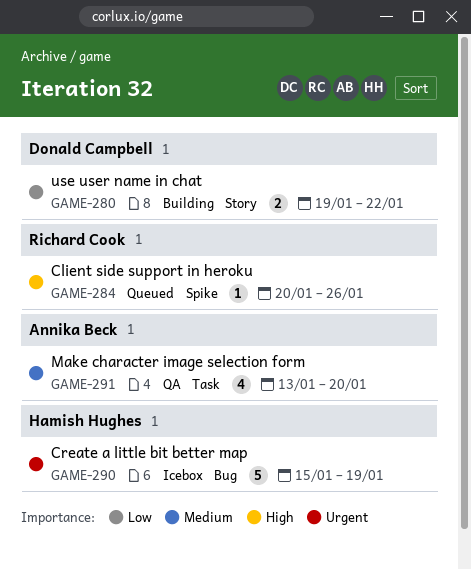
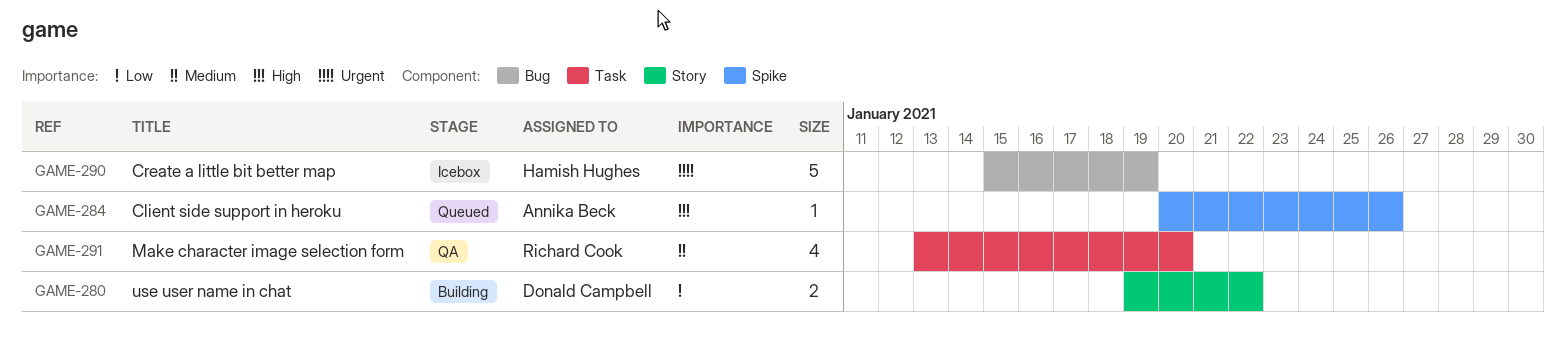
GAME-284, owner: Richard Cook -> Annika Beck
GAME-291, owner: Annika Beck -> Richard Cook

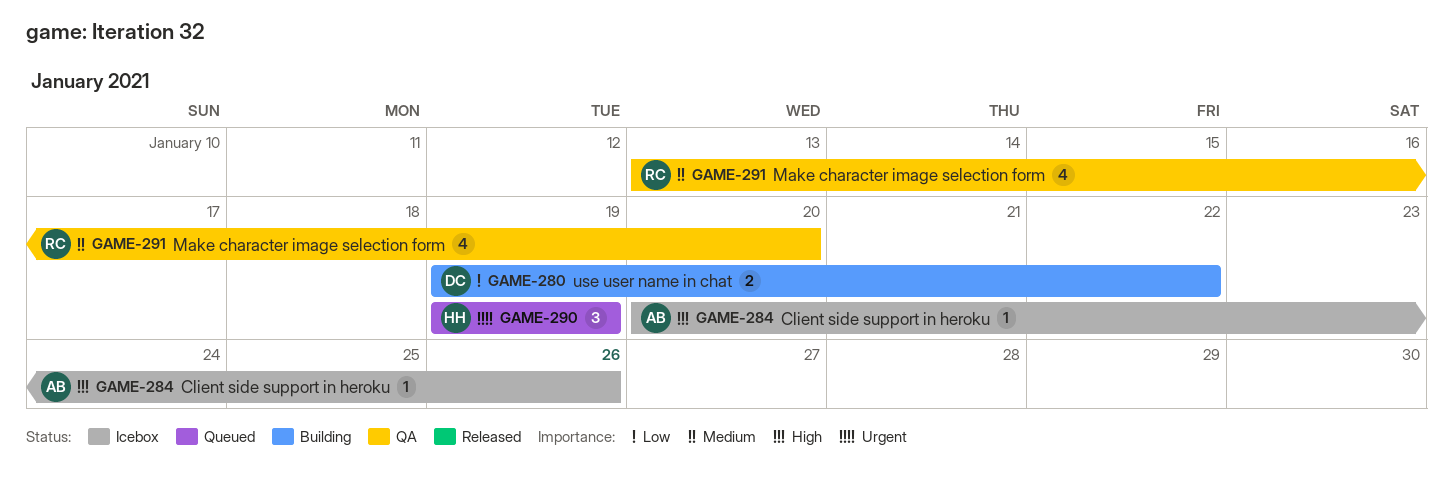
GAME-284, status: Queued -> Icebox
GAME-290, status: Icebox -> Queued
GAME-290, estimate: 5 -> 3
GAME-290, start: Jan 15 -> Jan 19

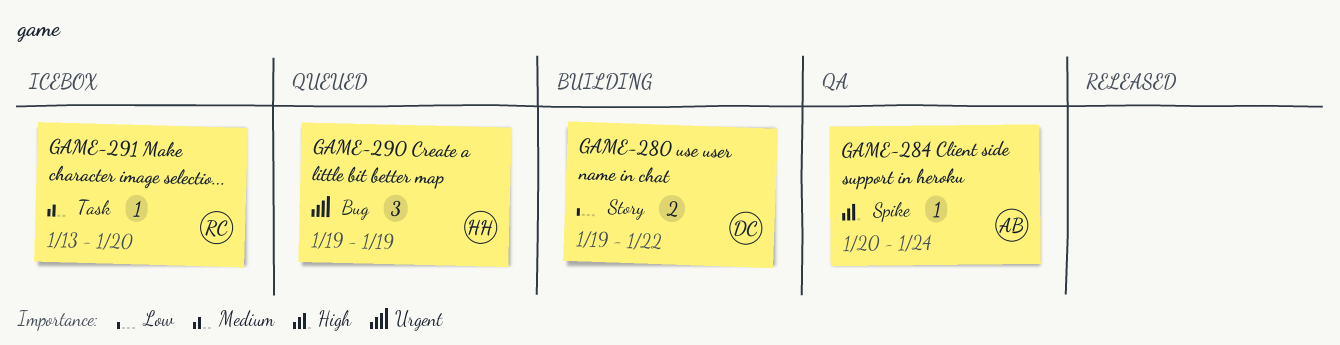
GAME-284, status: Icebox -> QA
GAME-284, due: Jan 26 -> Jan 24
GAME-291, status: QA -> Icebox
GAME-291, estimate: 4 -> 1

